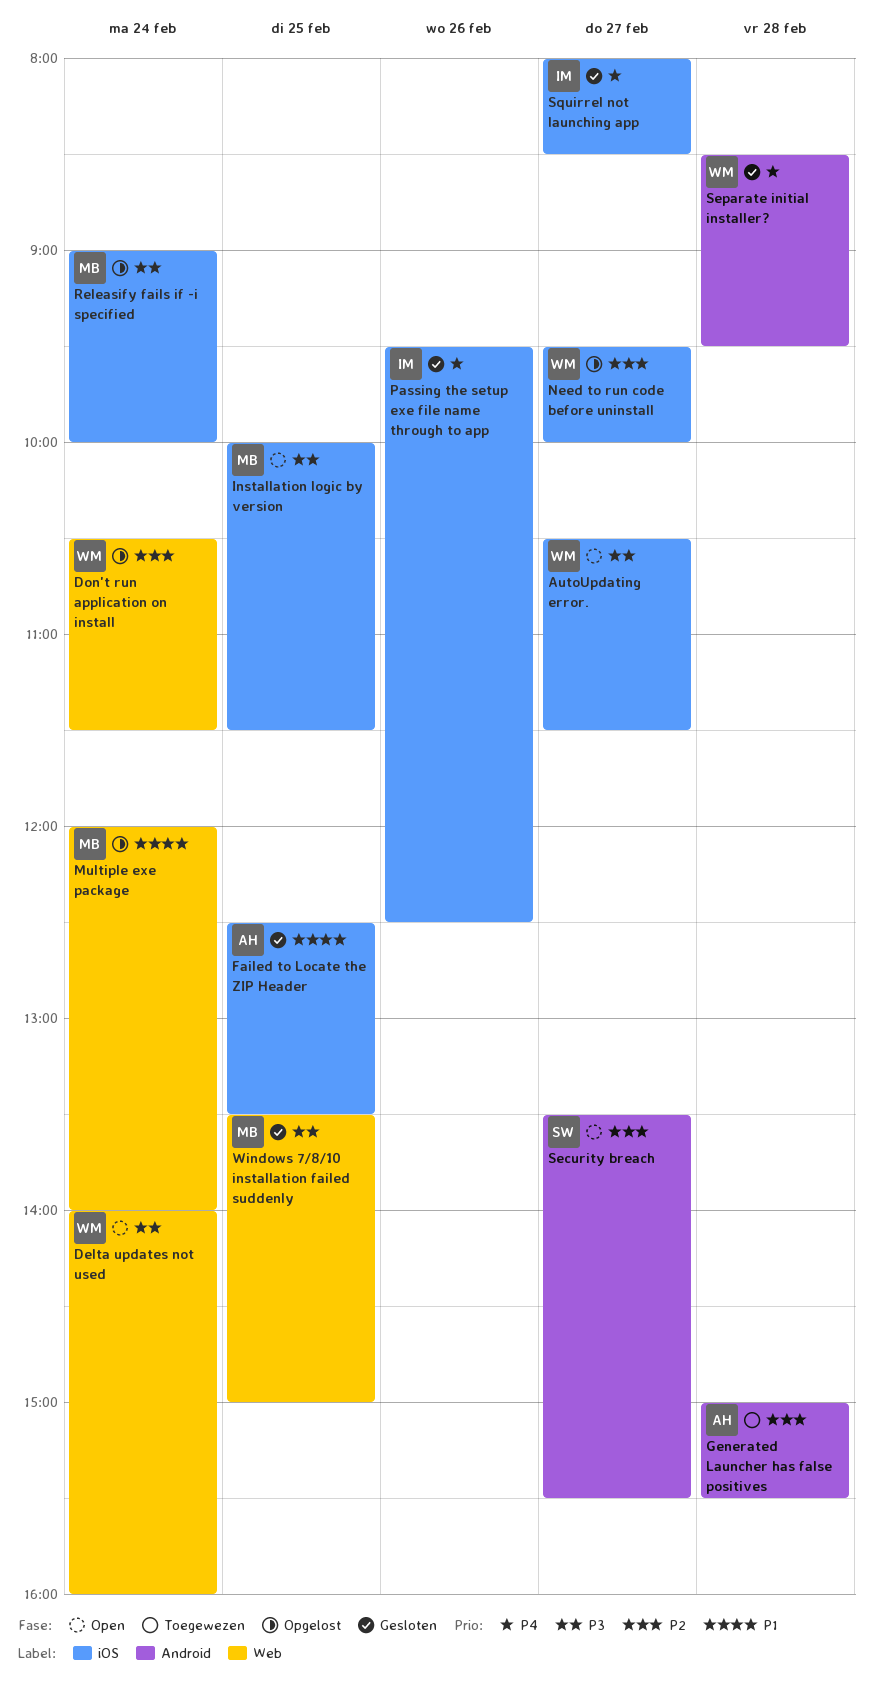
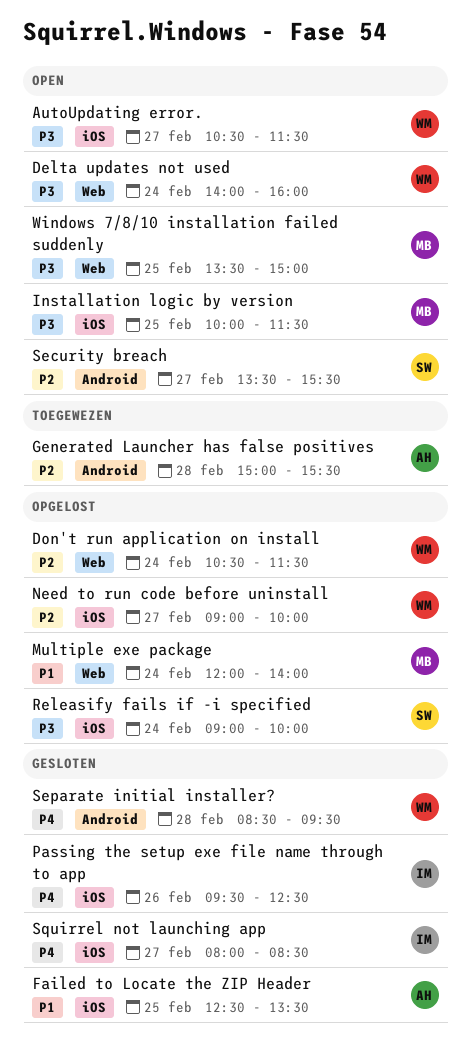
Need to run code before uninstall, begins: 09:30 -> 09:00
Releasify fails if -i specified, owner: MB -> SW
Windows 7/8/10 installation failed suddenly, status: Gesloten -> Open

